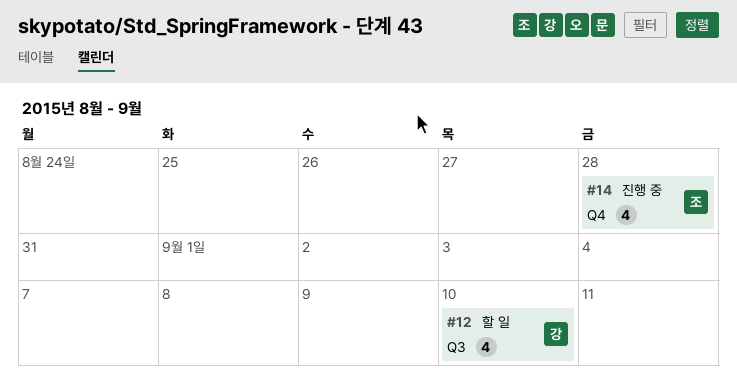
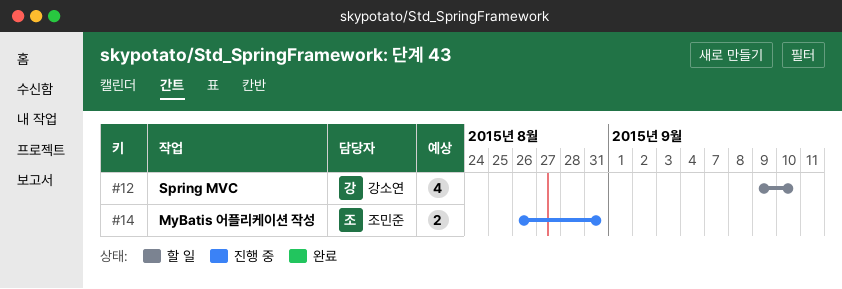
#14, estimate: 4 -> 2
#14, due: Aug 28 -> Aug 31

